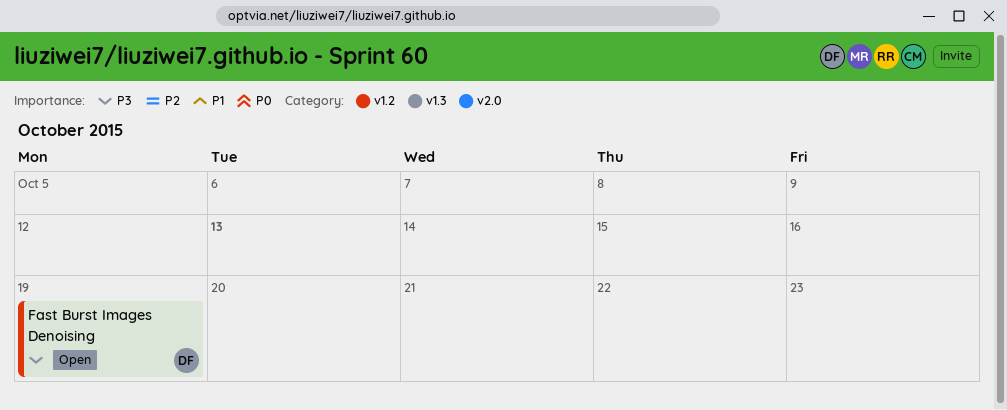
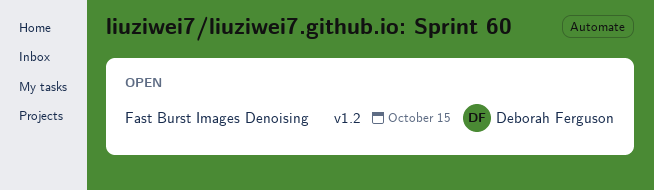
Fast Burst Images Denoising, due: Oct 19 -> Oct 15

